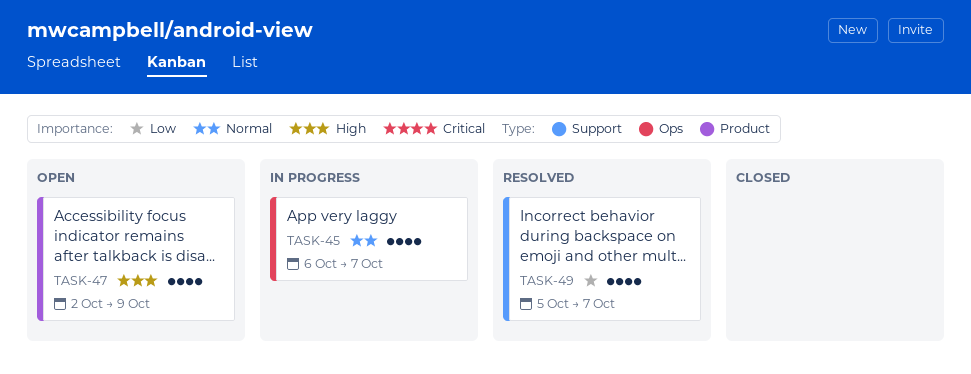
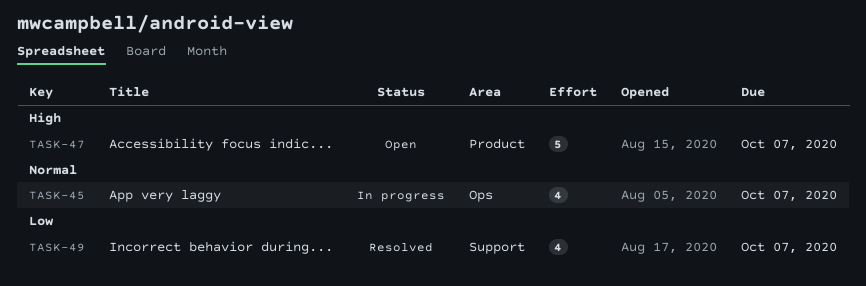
TASK-47, estimate: 4 -> 5
TASK-47, due: Oct 9 -> Oct 7

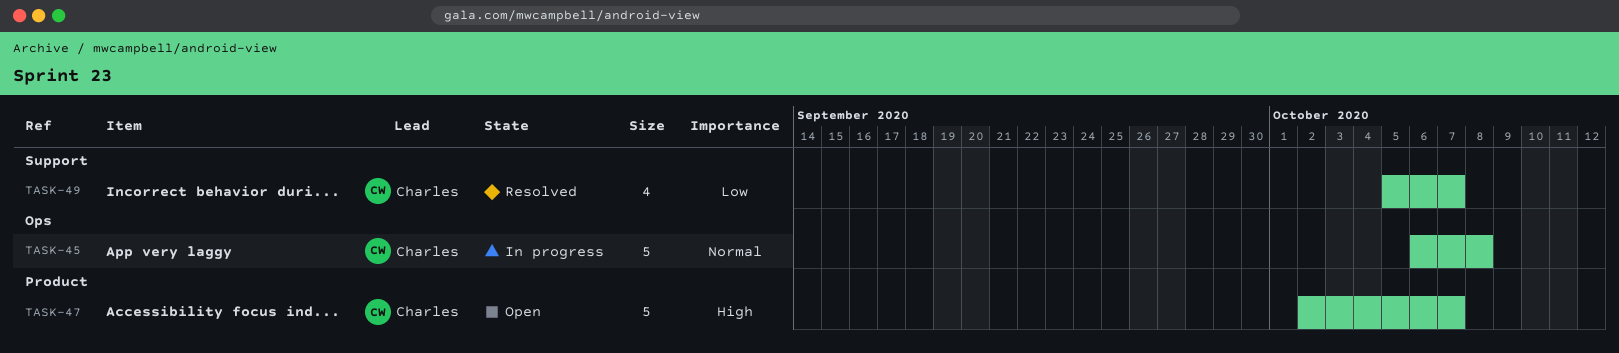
TASK-45, estimate: 4 -> 5
TASK-45, due: Oct 7 -> Oct 8

